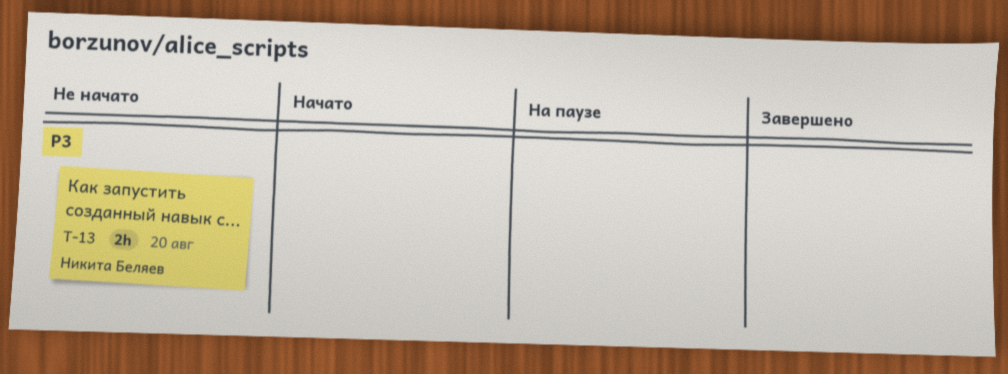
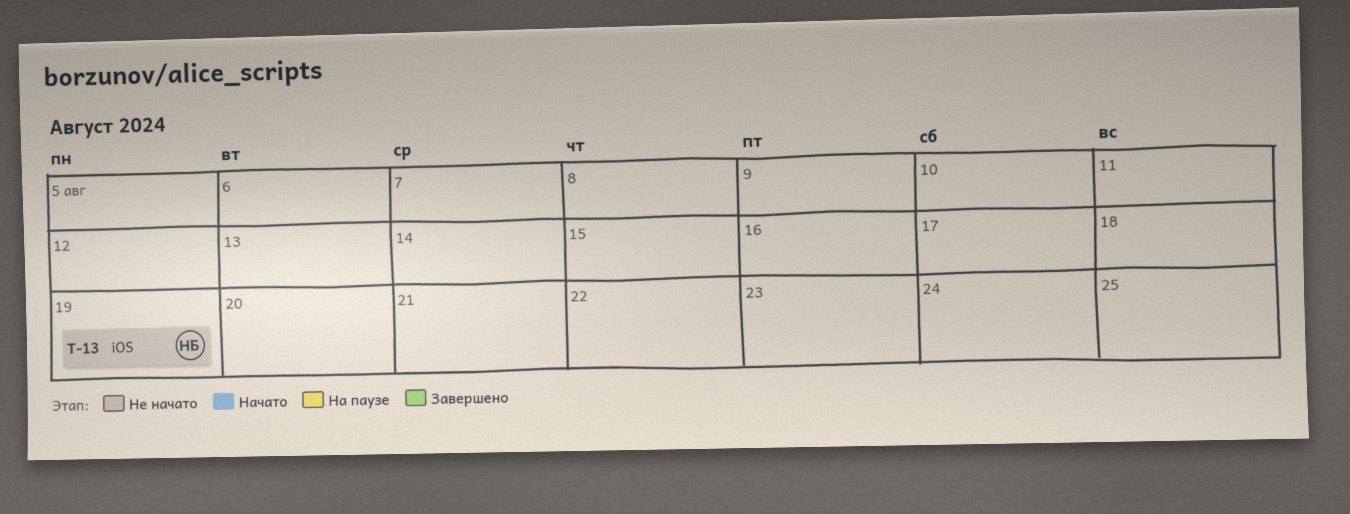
T-13, due: Aug 20 -> Aug 19

